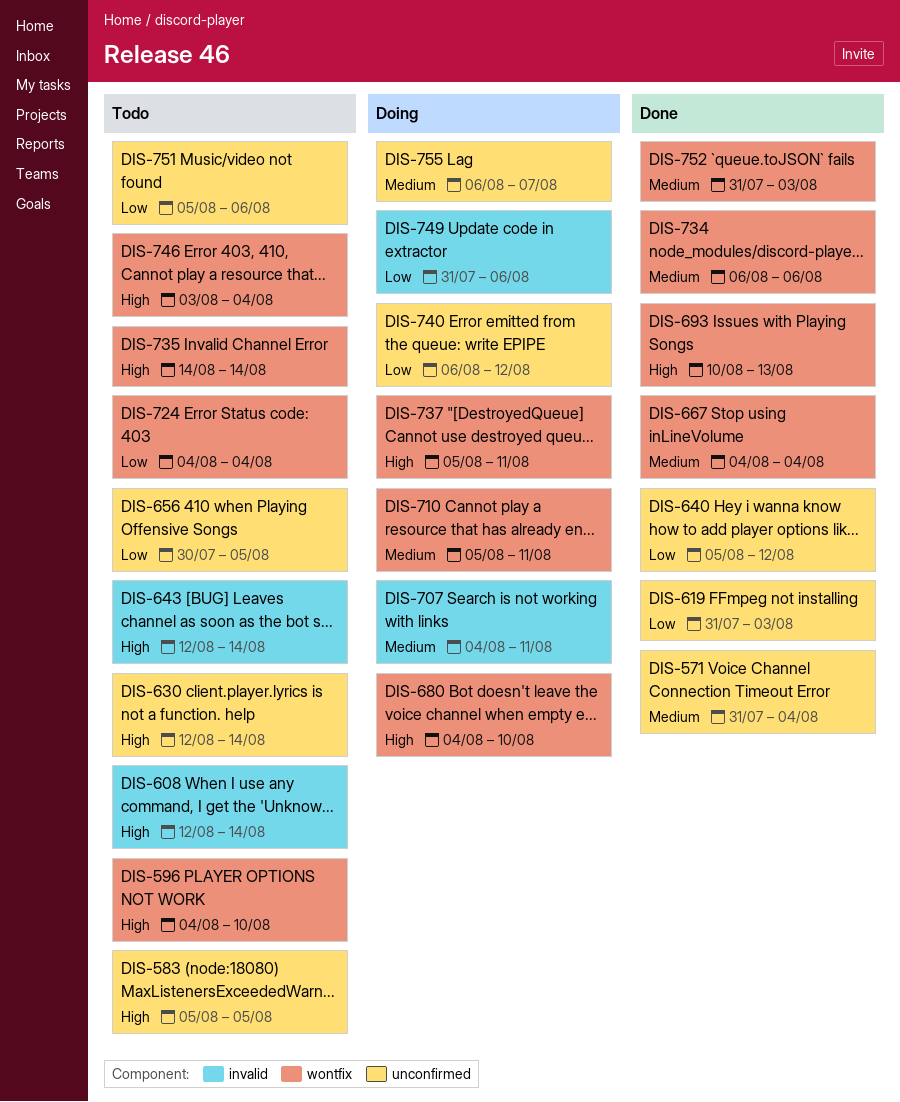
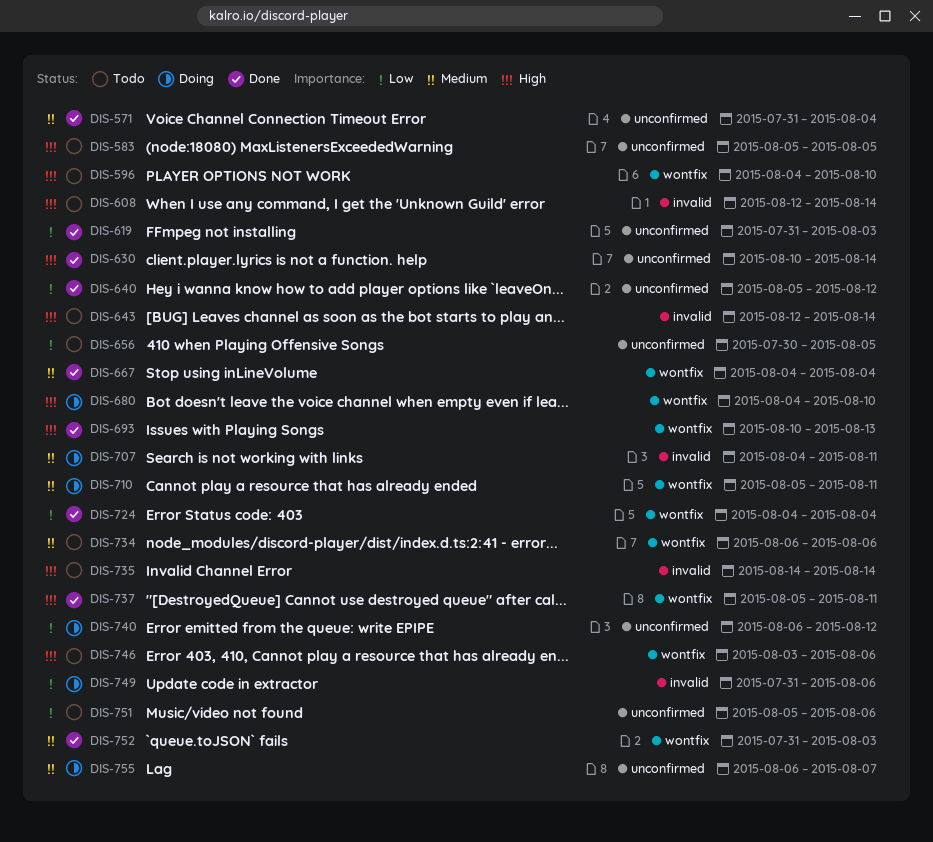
DIS-630, status: Todo -> Done
DIS-630, start: Aug 12 -> Aug 10
DIS-724, status: Todo -> Done
DIS-734, status: Done -> Todo
DIS-735, label: wontfix -> invalid
DIS-737, status: Doing -> Done
DIS-746, due: Aug 4 -> Aug 6

